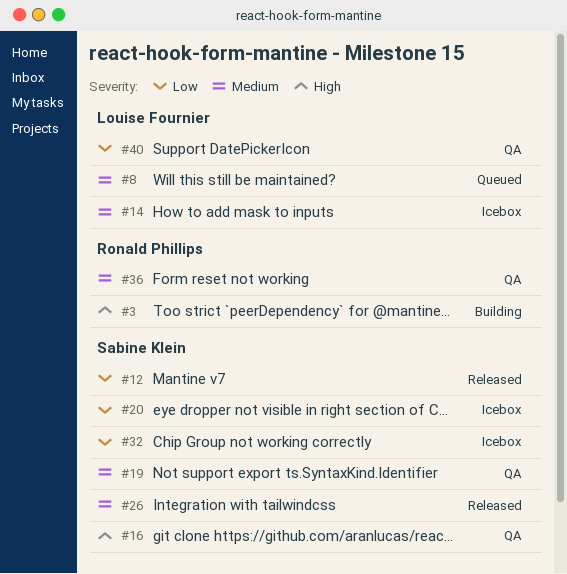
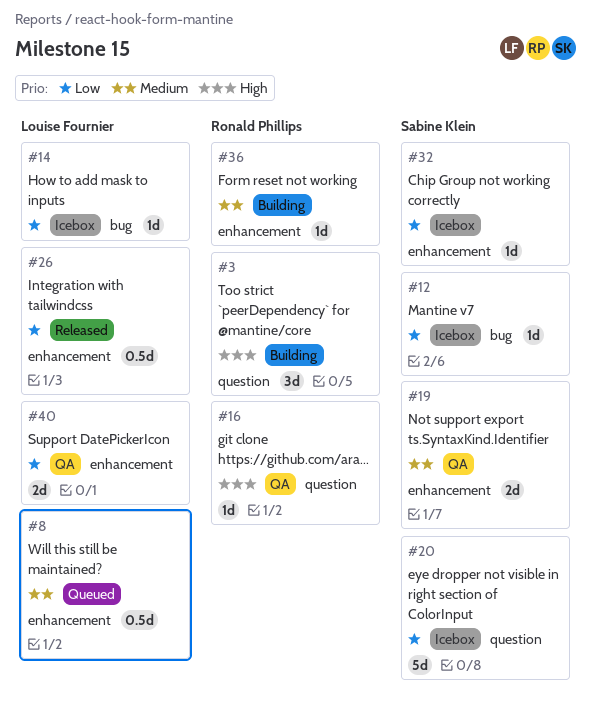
#12, status: Released -> Icebox
#14, priority: Medium -> Low
#16, owner: Sabine Klein -> Ronald Phillips
#26, owner: Sabine Klein -> Louise Fournier
#26, priority: Medium -> Low
#36, status: QA -> Building

